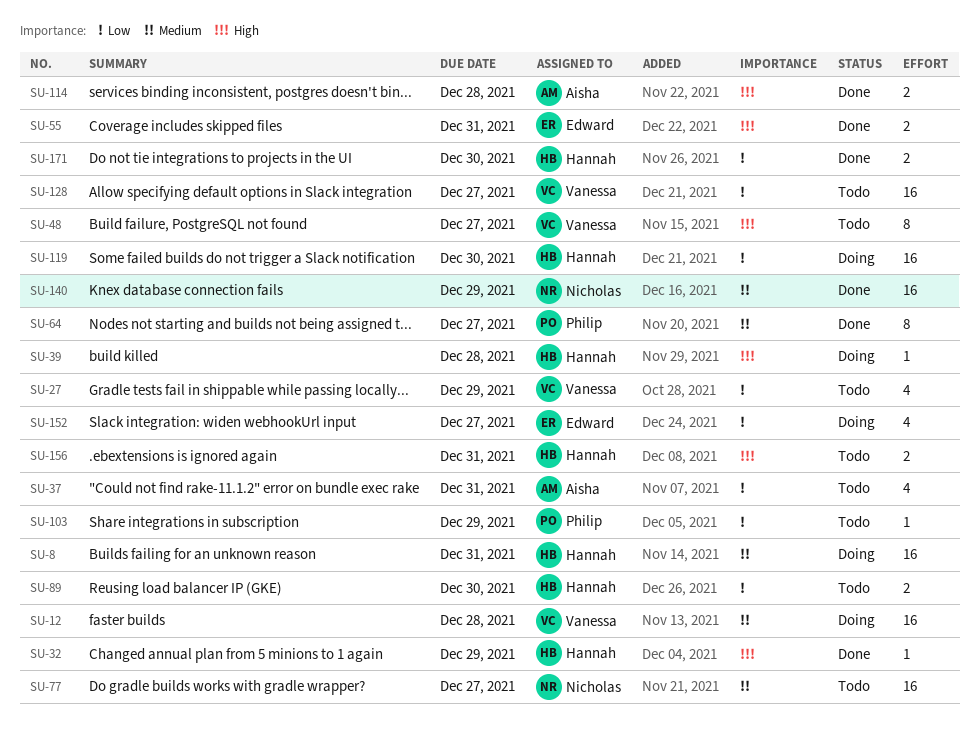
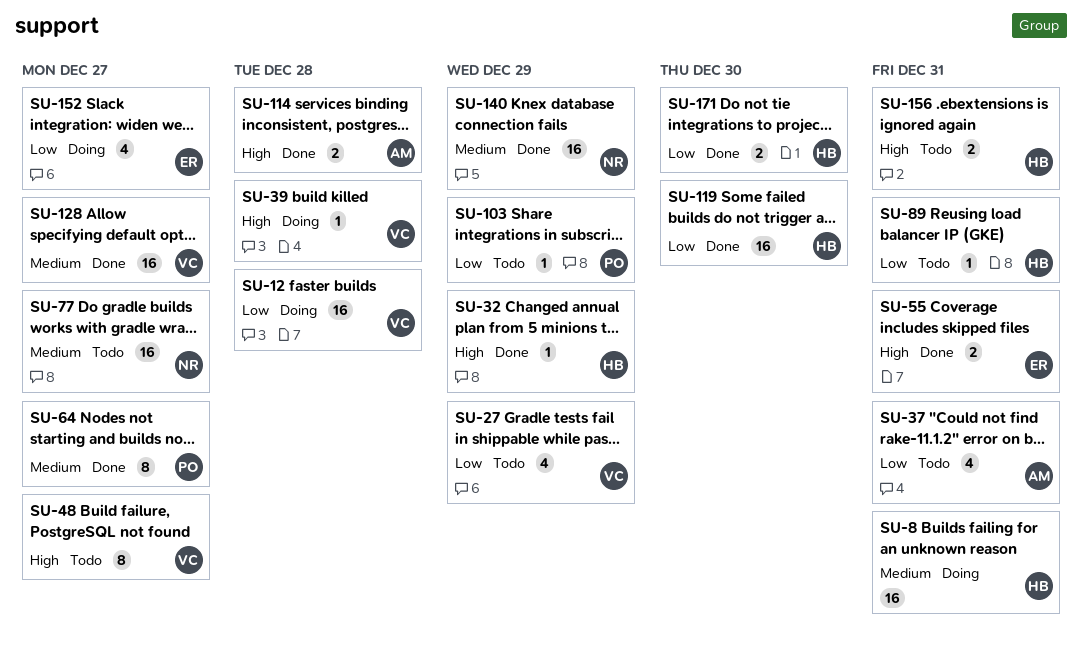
SU-12, priority: Medium -> Low
SU-39, owner: Hannah -> Vanessa
SU-89, estimate: 2 -> 1
SU-89, due: Dec 30 -> Dec 31
SU-119, status: Doing -> Done
SU-128, status: Todo -> Done
SU-128, priority: Low -> Medium

